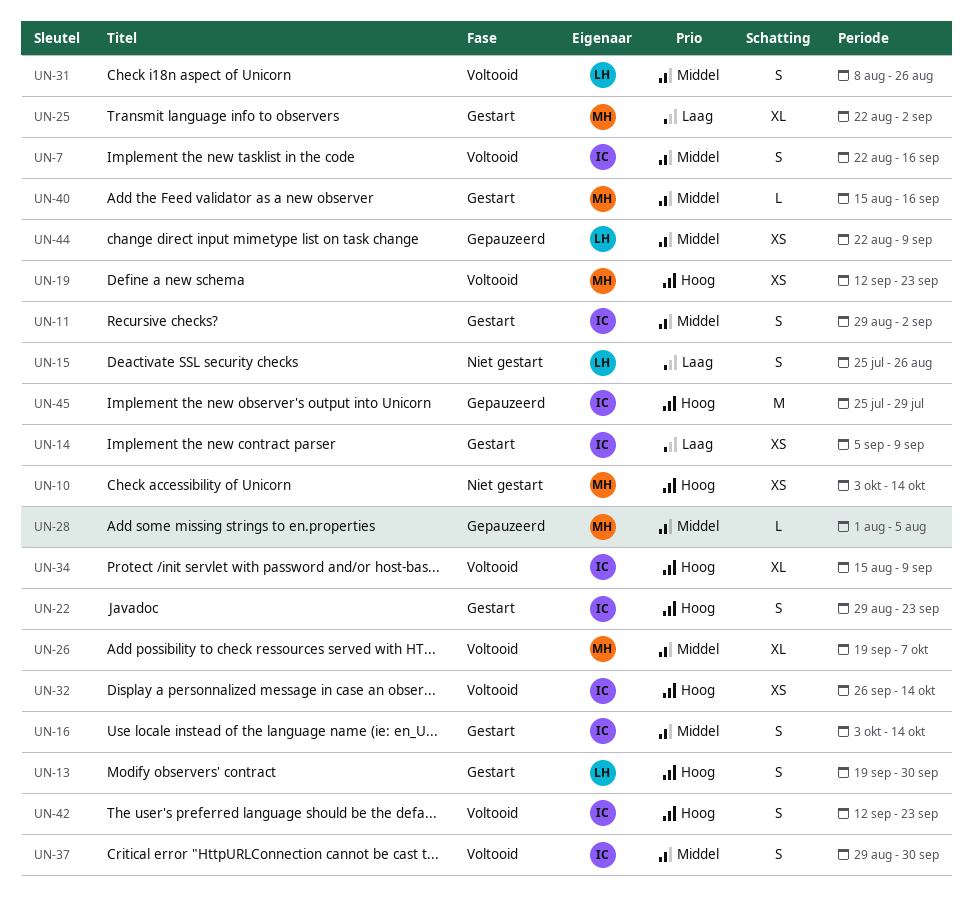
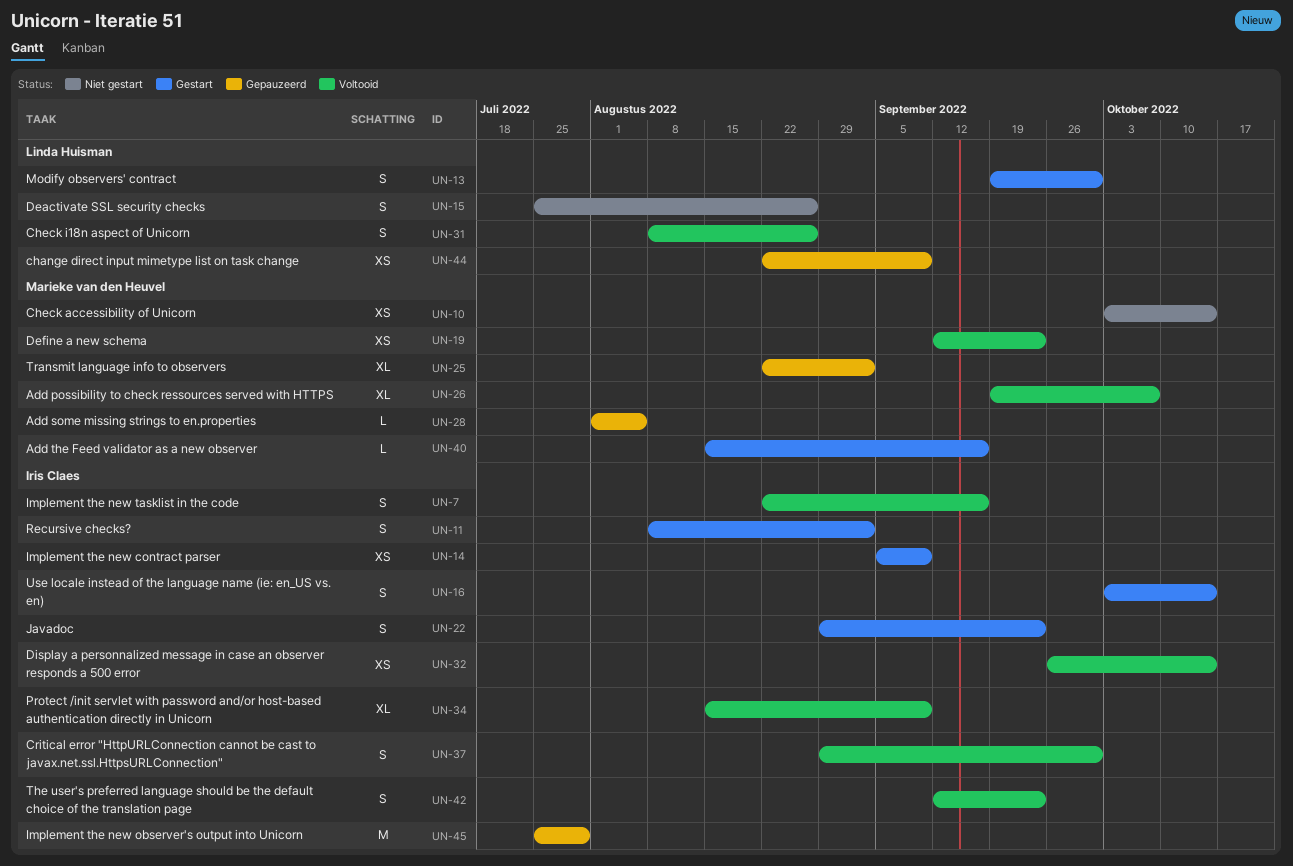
UN-11, start: Aug 29 -> Aug 8
UN-25, status: Gestart -> Gepauzeerd

